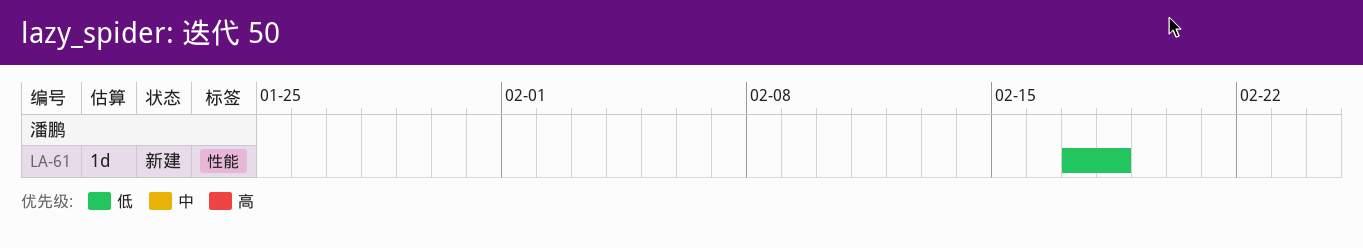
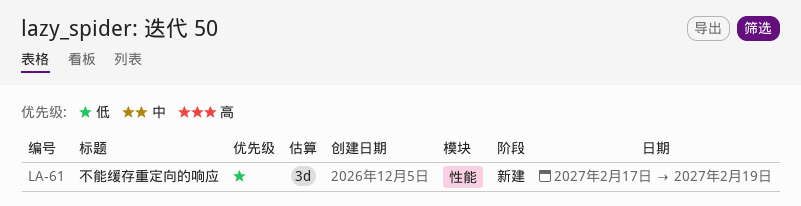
LA-61, estimate: 1d -> 3d
LA-61, due: Feb 18 -> Feb 19

